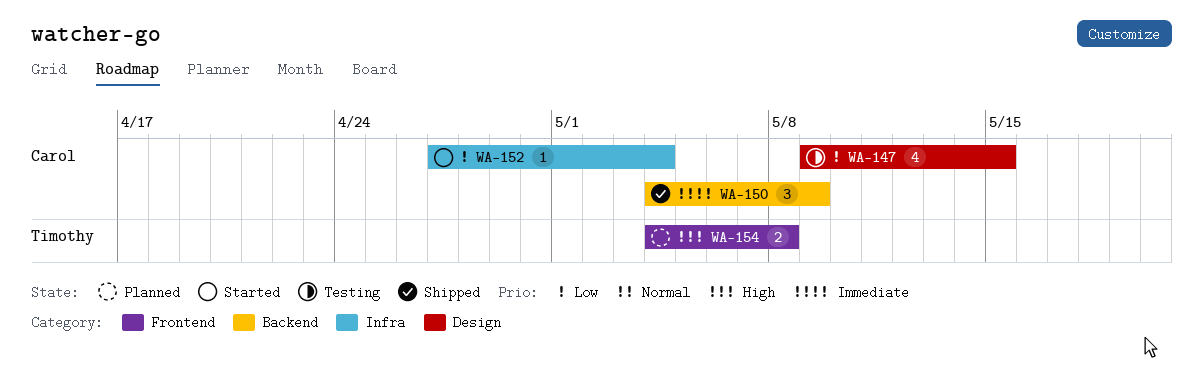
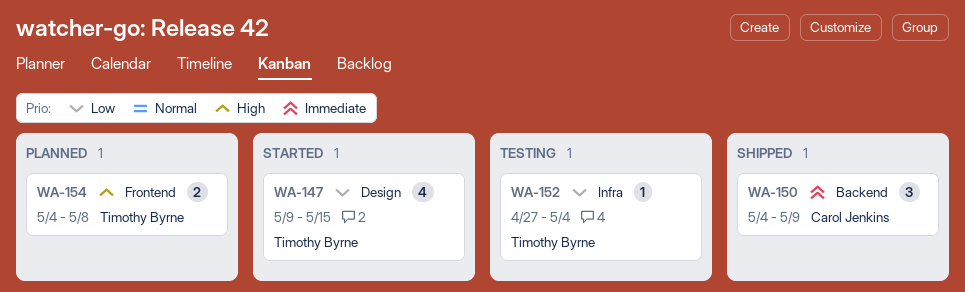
WA-147, status: Testing -> Started
WA-147, owner: Carol Jenkins -> Timothy Byrne
WA-152, status: Started -> Testing
WA-152, owner: Carol Jenkins -> Timothy Byrne

